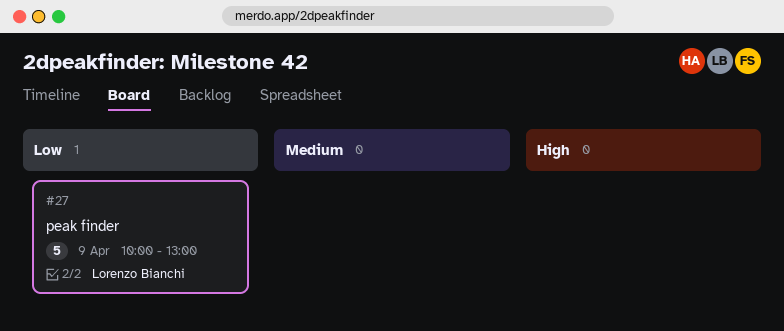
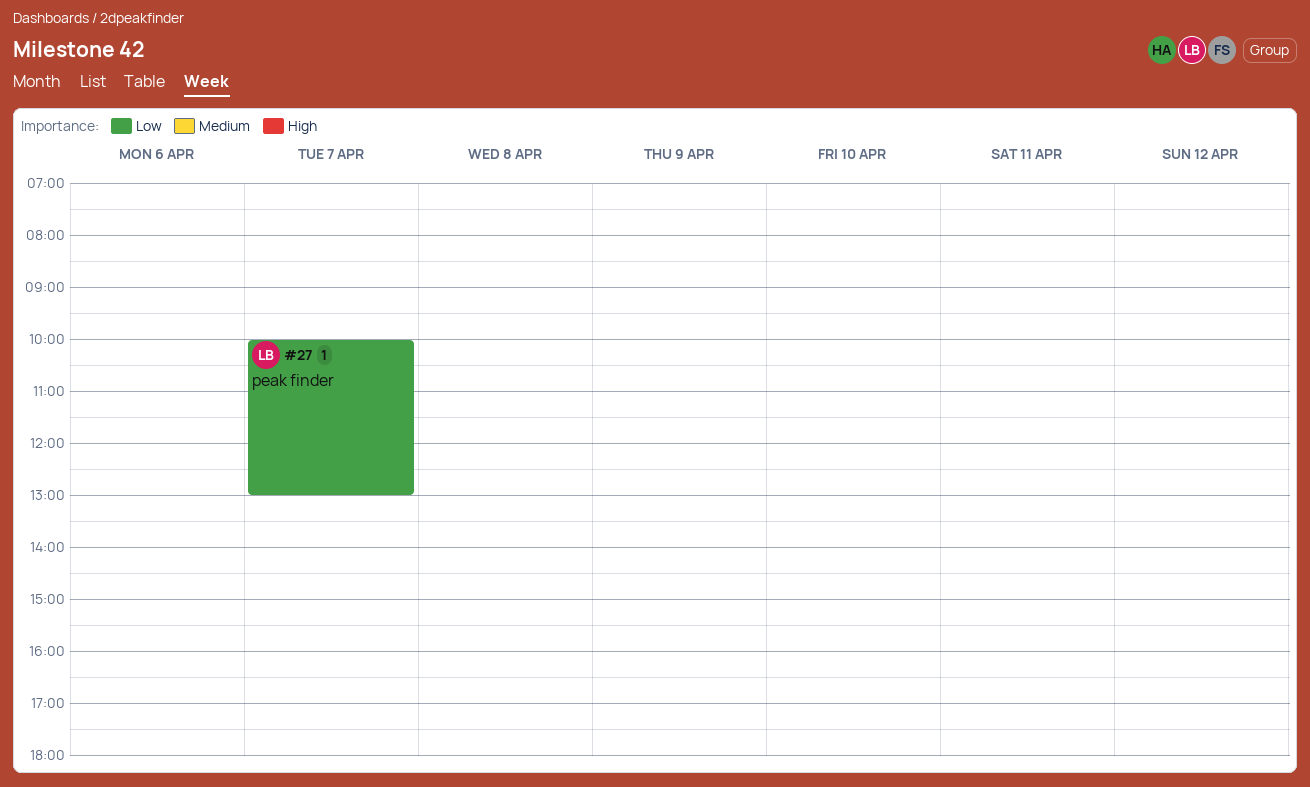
#27, estimate: 5 -> 1
#27, day: Apr 9 -> Apr 7

